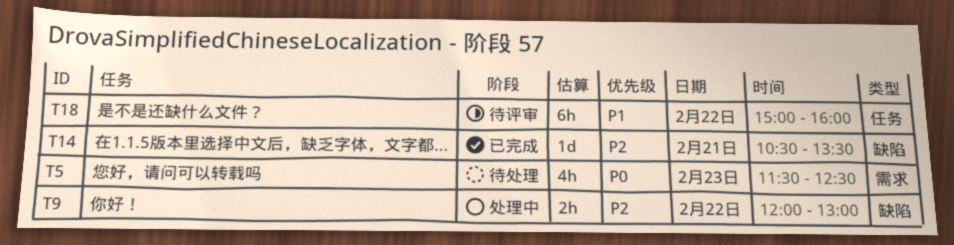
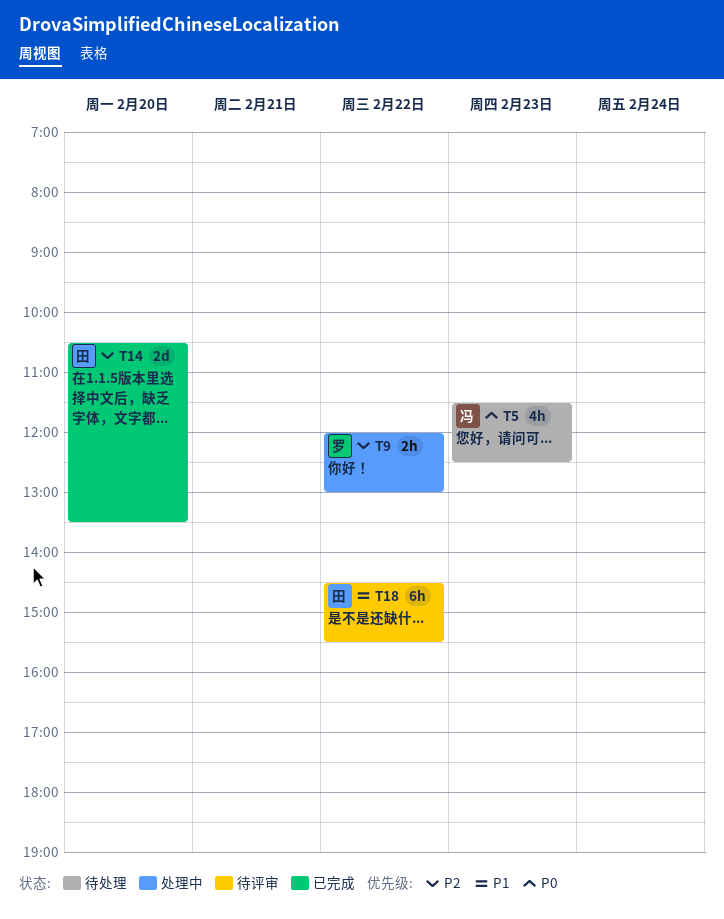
T14, estimate: 1d -> 2d
T14, day: Feb 21 -> Feb 20
T18, begins: 15:00 -> 14:30
T18, ends: 16:00 -> 15:30

